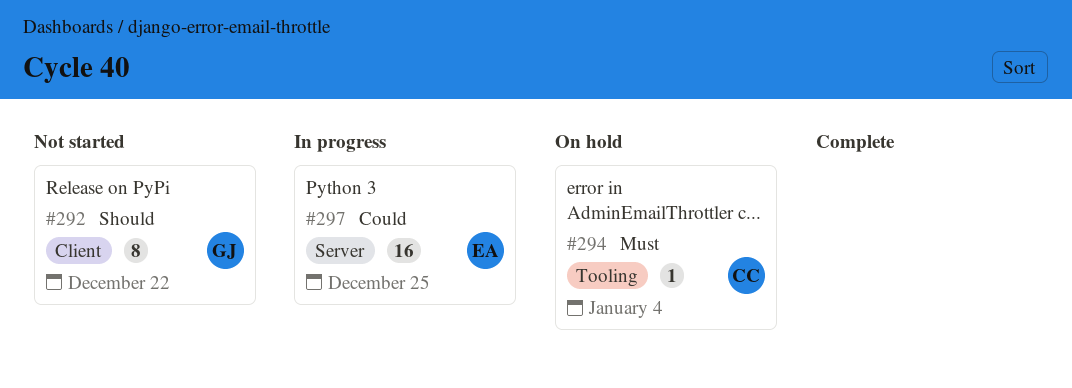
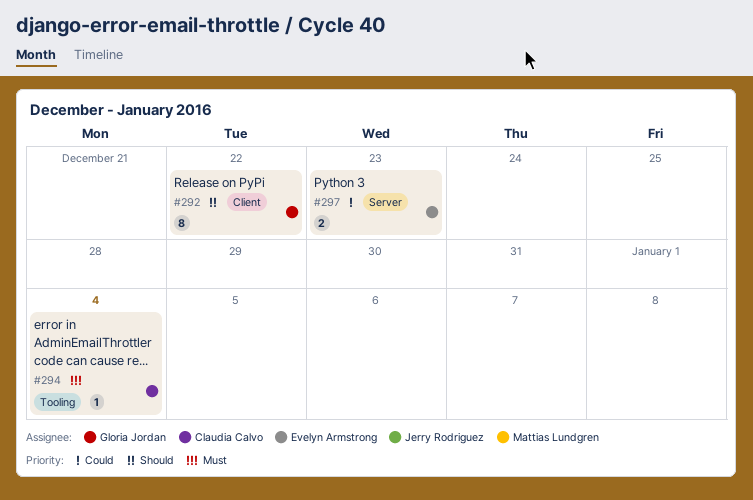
#297, estimate: 16 -> 2
#297, due: Dec 25 -> Dec 23

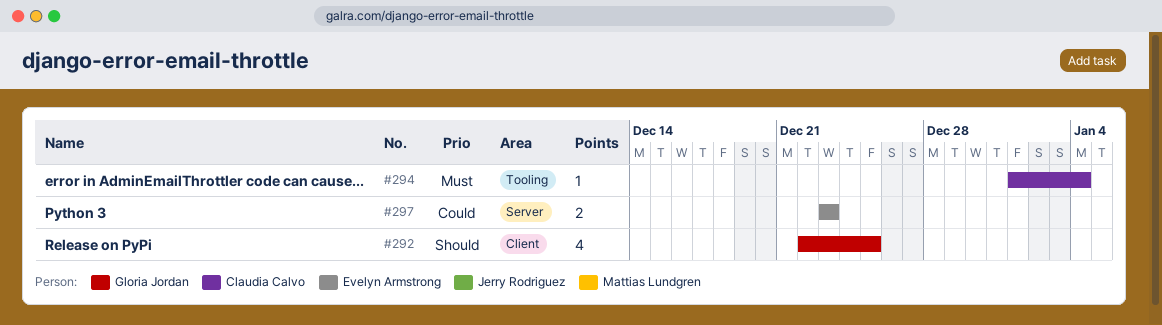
#292, estimate: 8 -> 4
#292, due: Dec 22 -> Dec 25

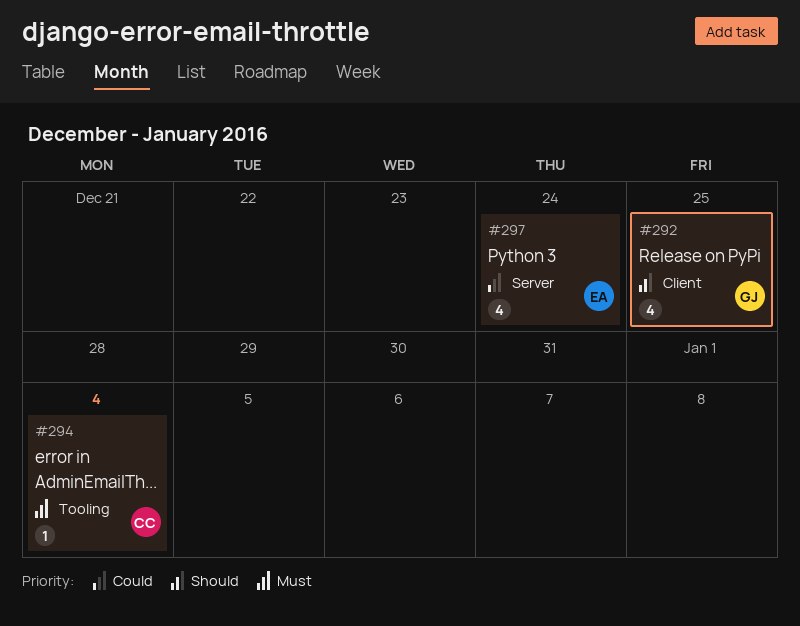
#297, estimate: 2 -> 4
#297, due: Dec 23 -> Dec 24

